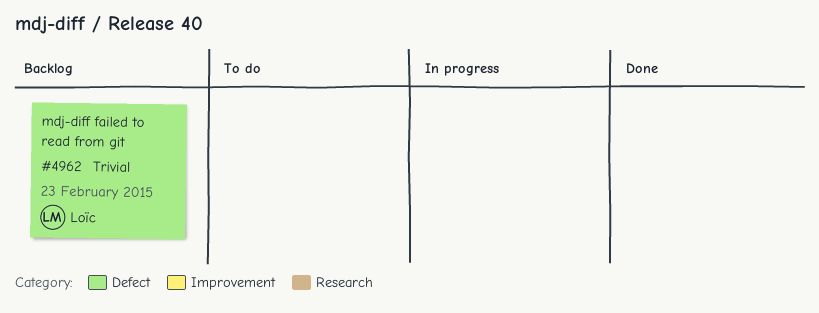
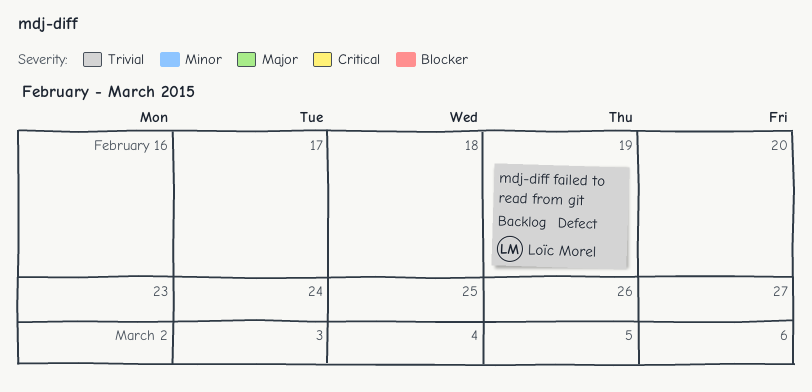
mdj-diff failed to read from git, due: Feb 23 -> Feb 19

